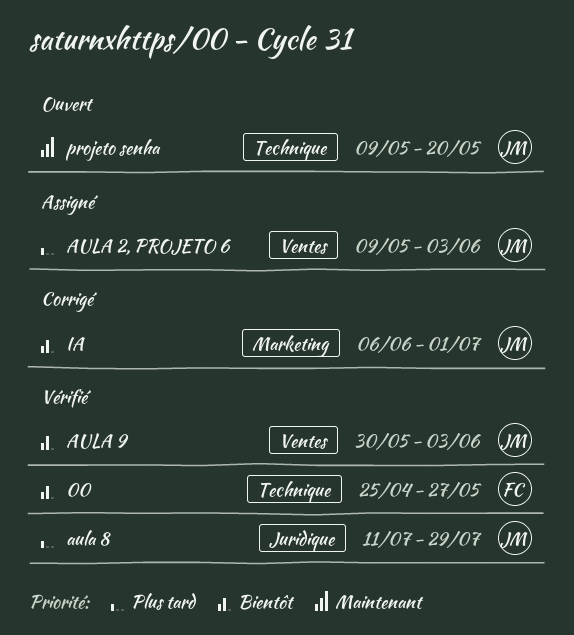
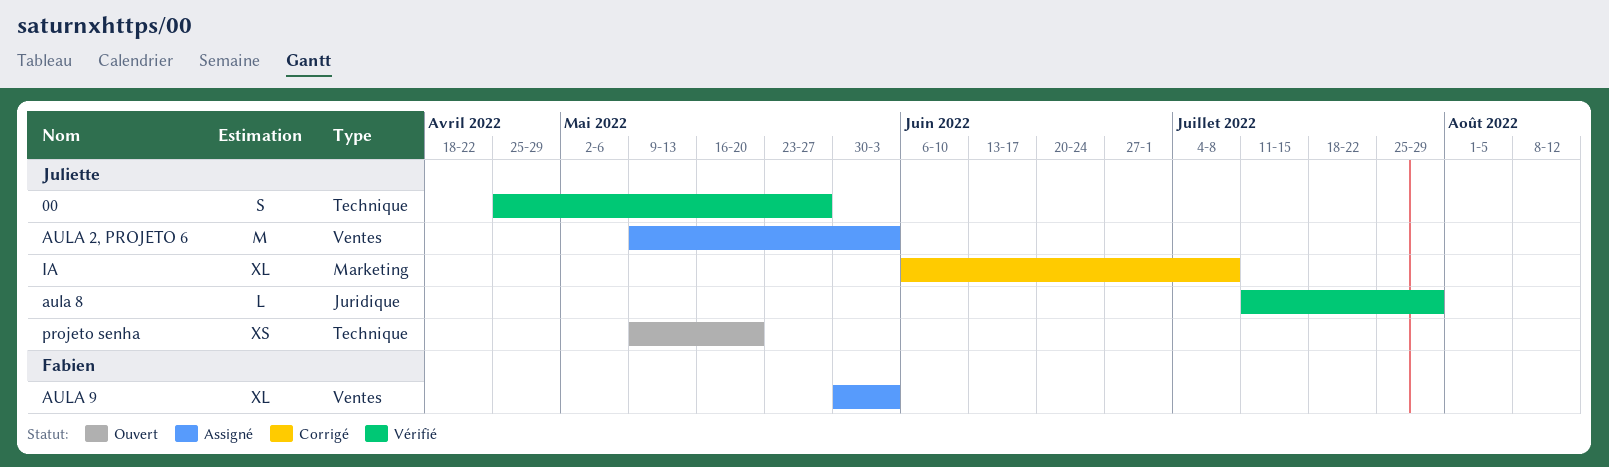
00, owner: Fabien -> Juliette
AULA 9, status: Vérifié -> Assigné
AULA 9, owner: Juliette -> Fabien
IA, due: Jul 1 -> Jul 8

